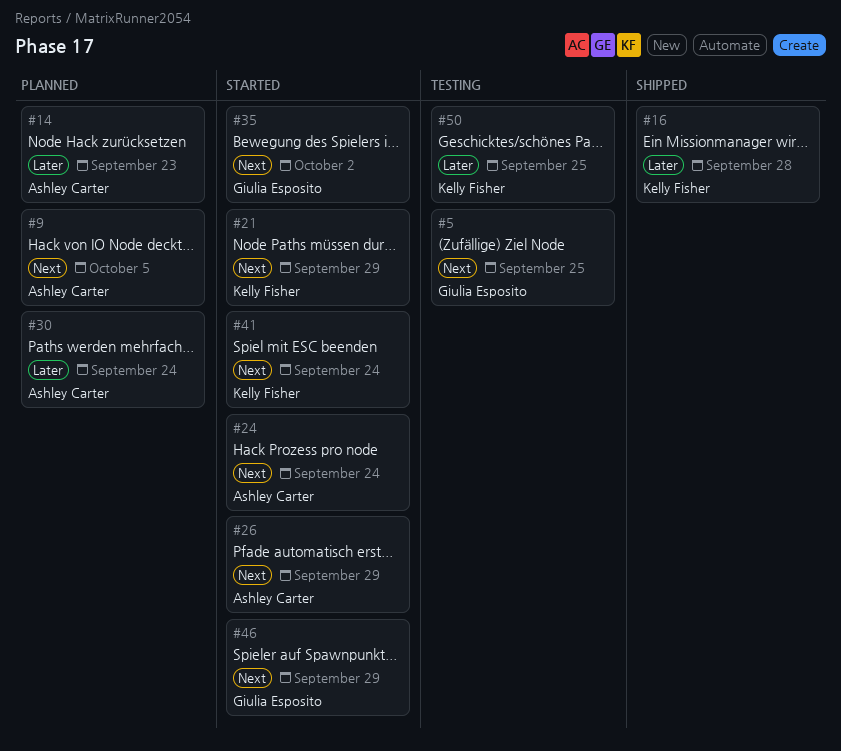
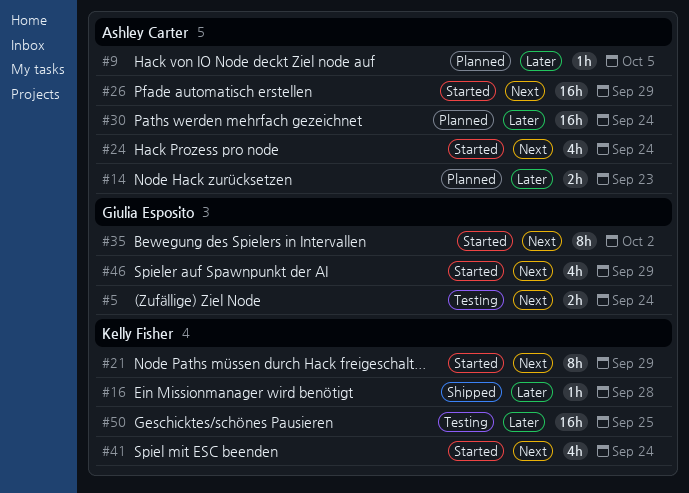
#5, due: Sep 25 -> Sep 24
#9, priority: Next -> Later

